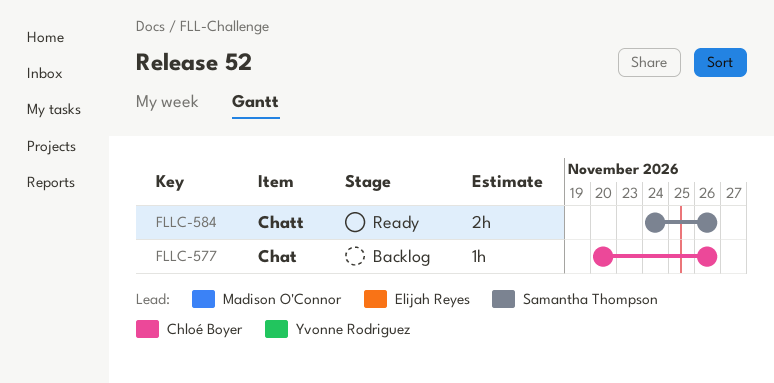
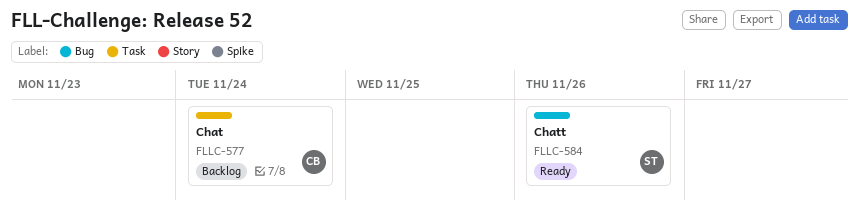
FLLC-577, due: Nov 26 -> Nov 24

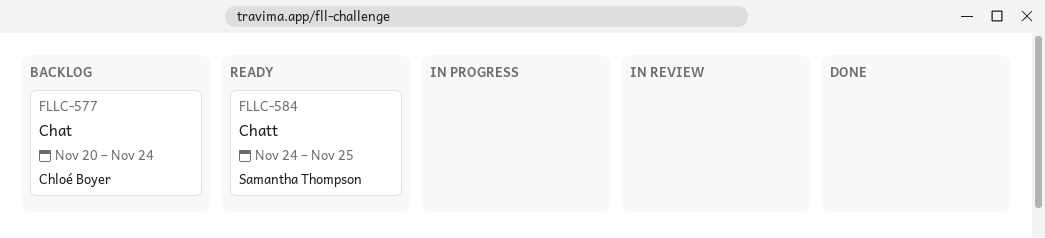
FLLC-584, due: Nov 26 -> Nov 25

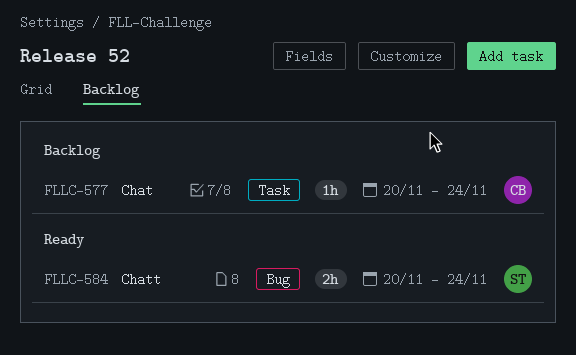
FLLC-584, start: Nov 24 -> Nov 20
FLLC-584, due: Nov 25 -> Nov 24

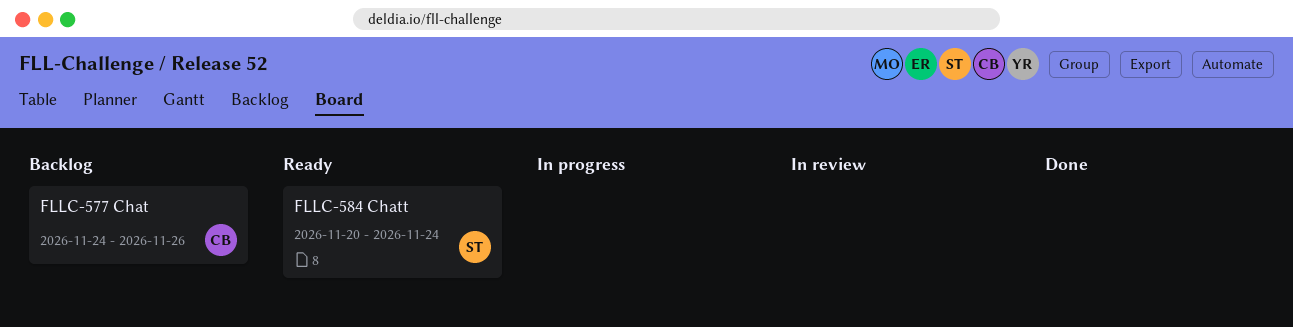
FLLC-577, start: Nov 20 -> Nov 24
FLLC-577, due: Nov 24 -> Nov 26

